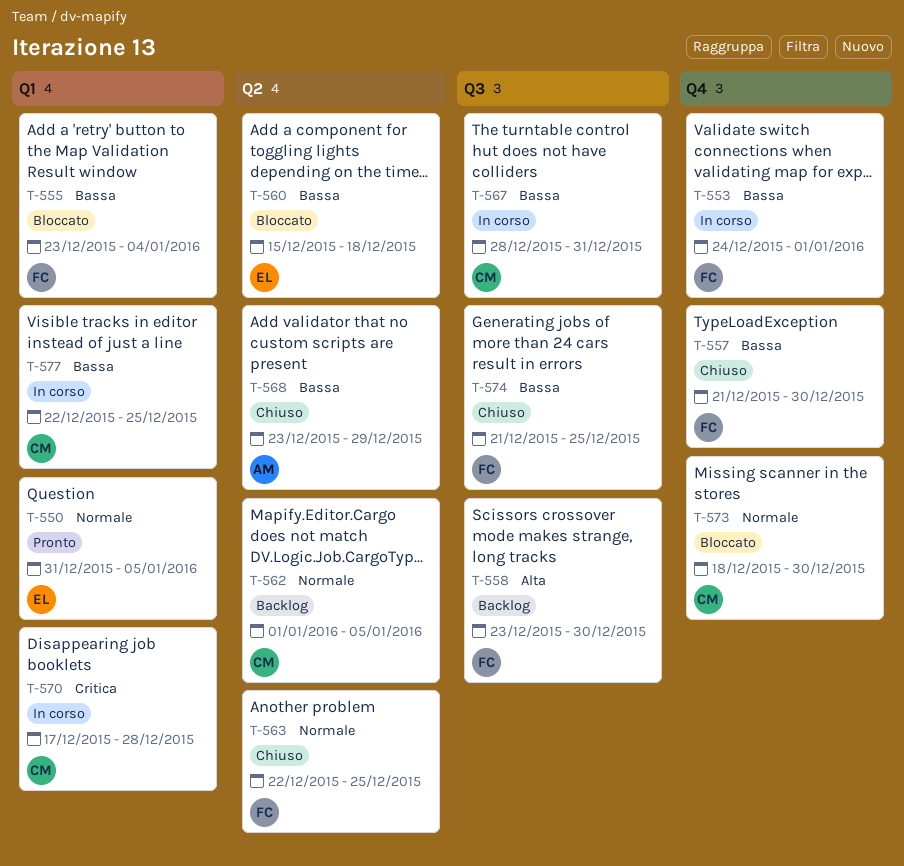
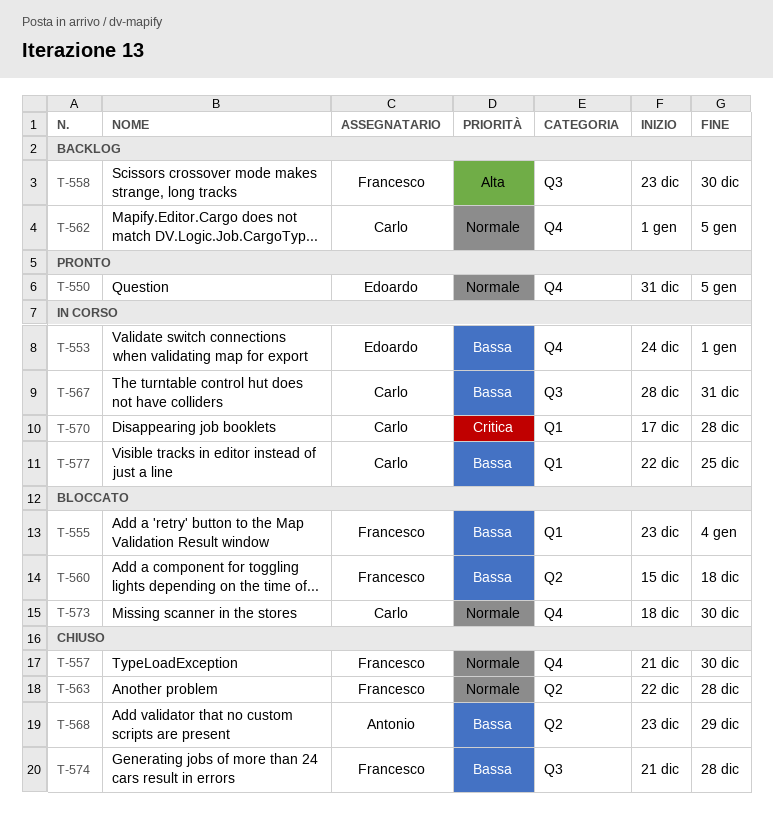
T-550, label: Q1 -> Q4
T-553, owner: Francesco -> Edoardo
T-557, priority: Bassa -> Normale
T-560, owner: Edoardo -> Francesco
T-562, label: Q2 -> Q4
T-563, due: Dec 25 -> Dec 28
T-574, due: Dec 25 -> Dec 28

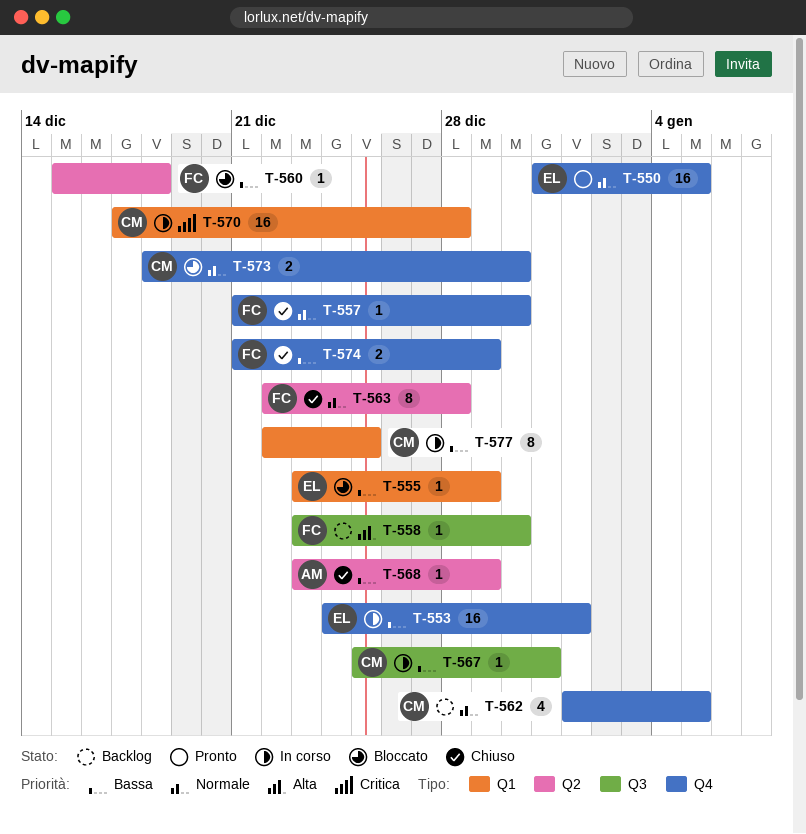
T-555, owner: Francesco -> Edoardo
T-555, due: Jan 4 -> Dec 29
T-567, start: Dec 28 -> Dec 25
T-574, label: Q3 -> Q4
T-574, due: Dec 28 -> Dec 29

